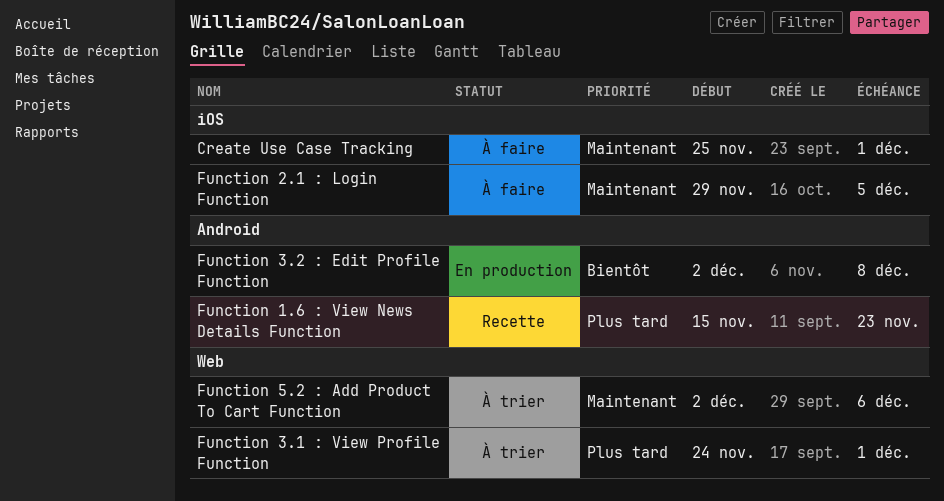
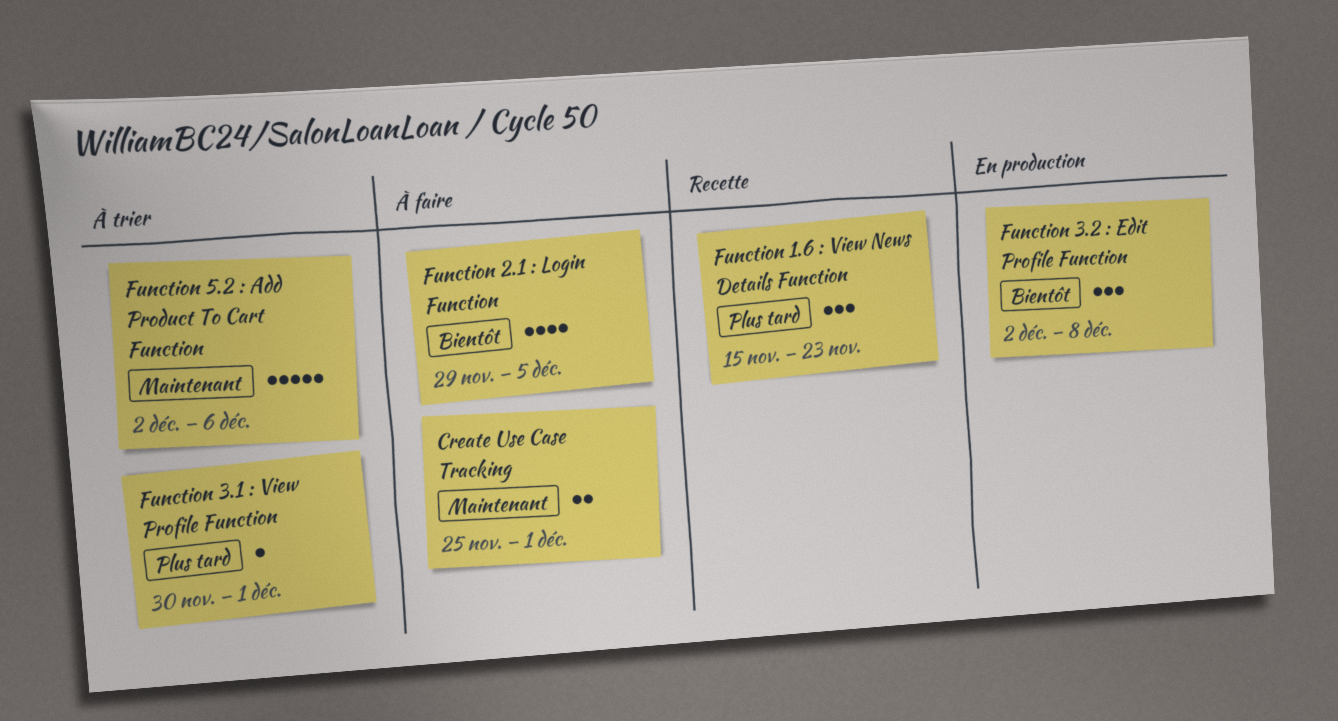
Function 2.1 : Login Function, priority: Maintenant -> Bientôt
Function 3.1 : View Profile Function, start: Nov 24 -> Nov 30

